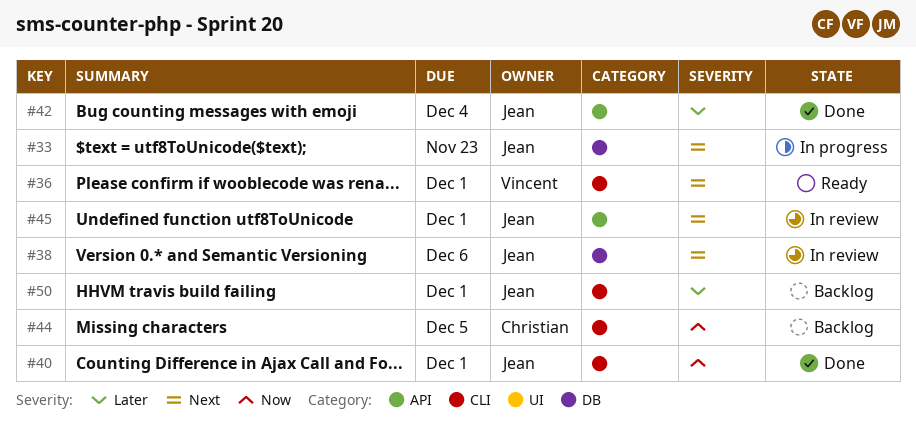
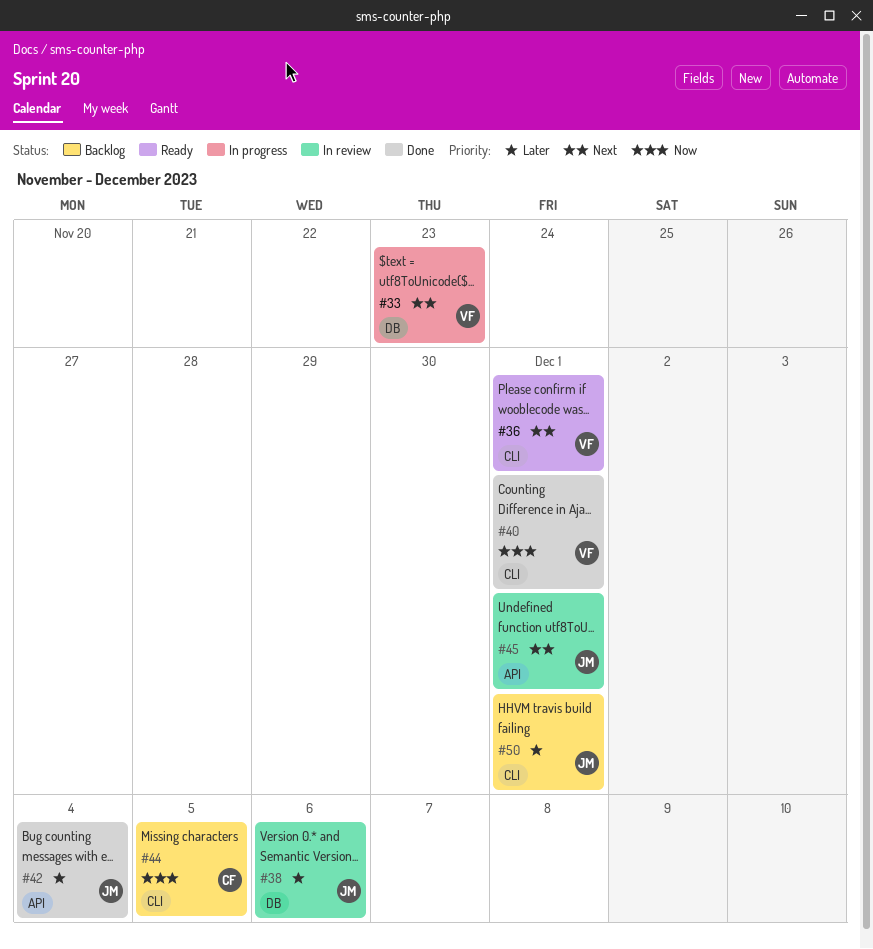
#33, owner: Jean -> Vincent
#38, priority: Next -> Later
#40, owner: Jean -> Vincent

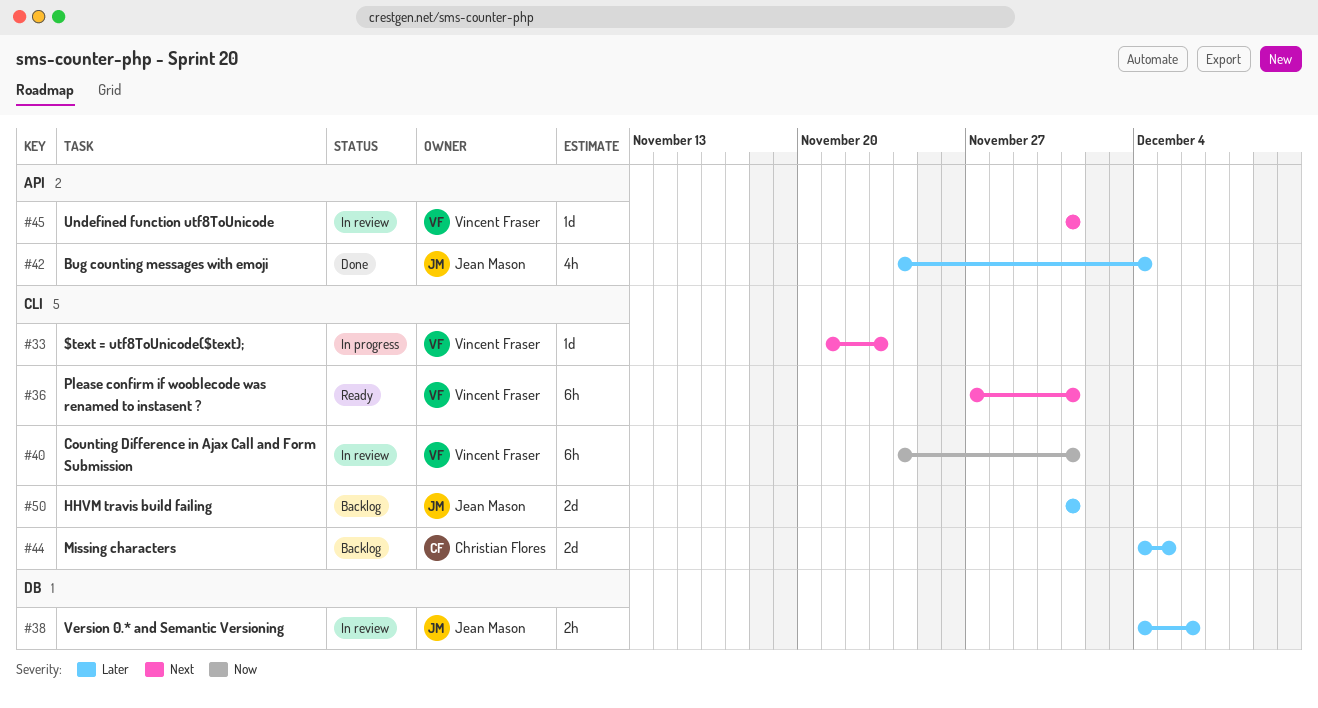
#33, label: DB -> CLI
#40, status: Done -> In review
#44, priority: Now -> Later
#45, owner: Jean Mason -> Vincent Fraser

